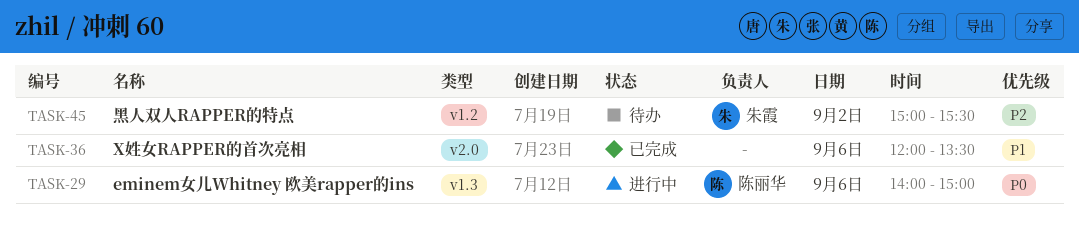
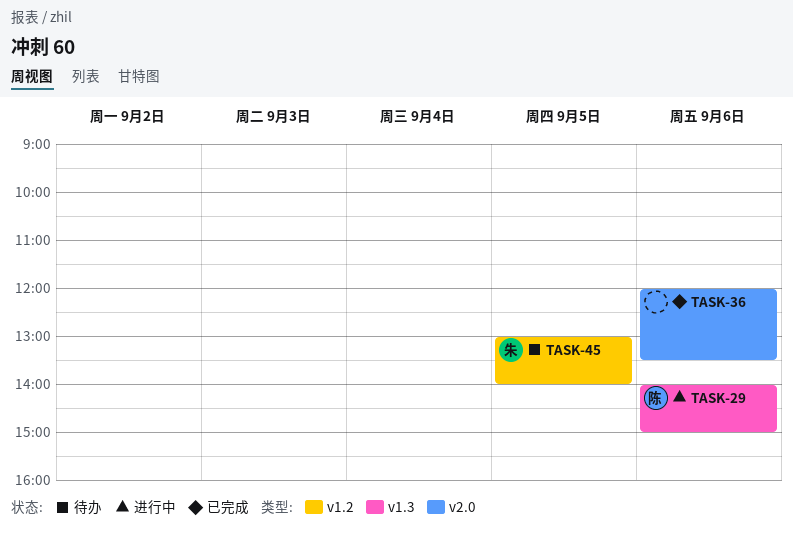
TASK-45, day: Sep 2 -> Sep 5
TASK-45, begins: 15:00 -> 13:00
TASK-45, ends: 15:30 -> 14:00

